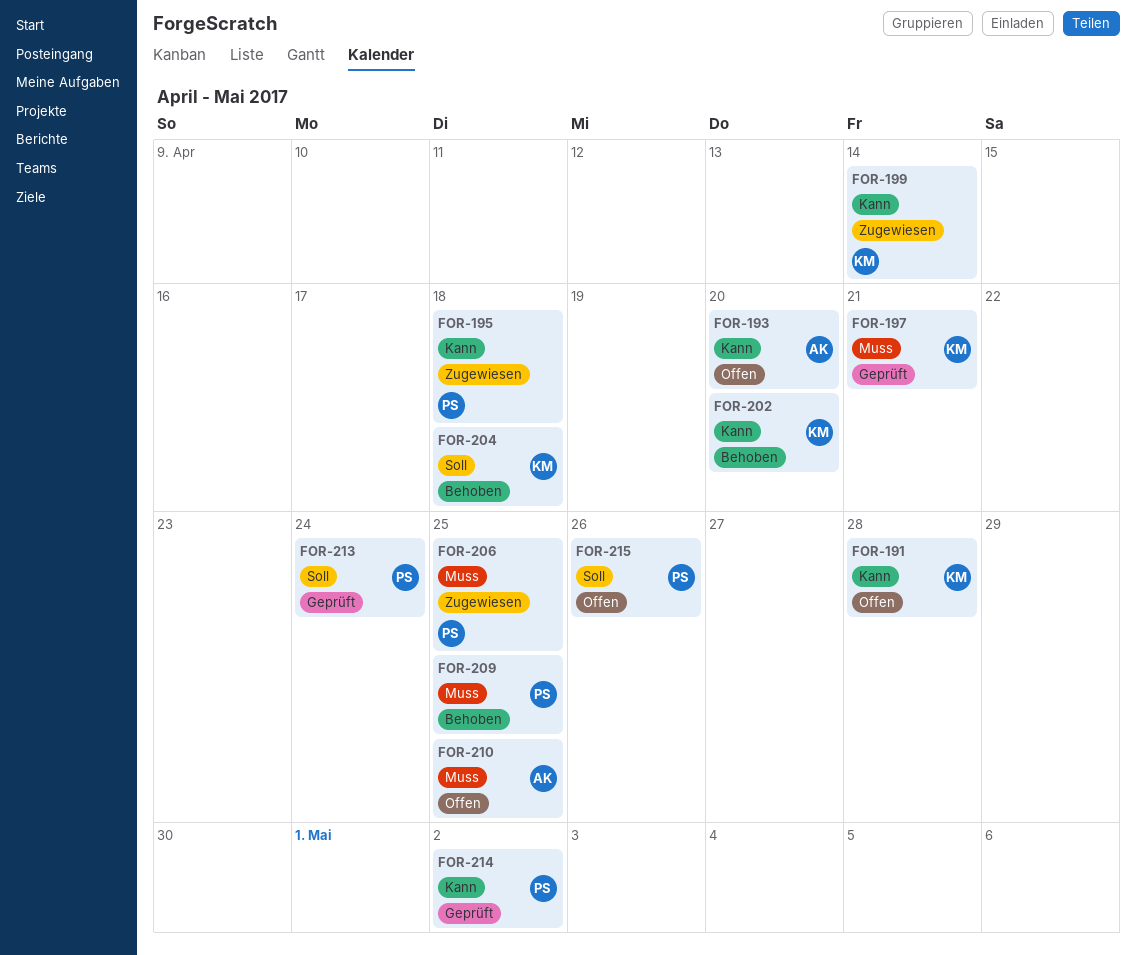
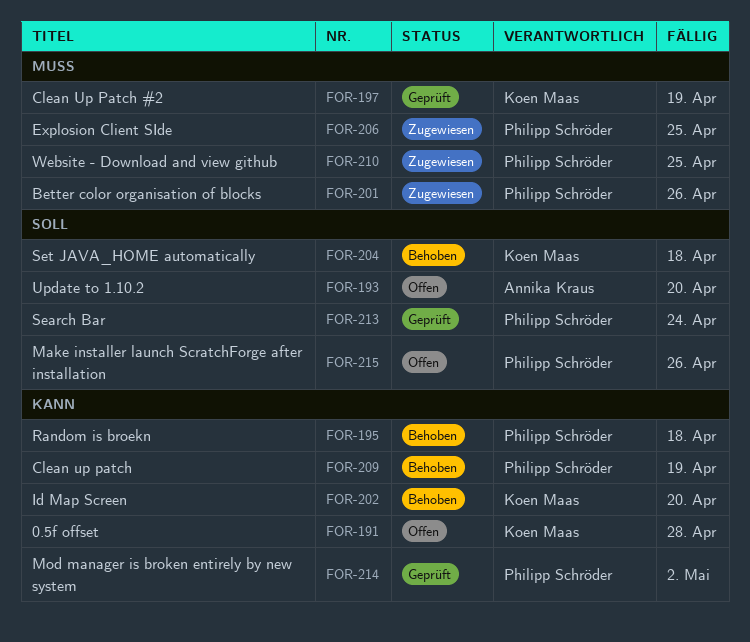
FOR-193, priority: Kann -> Soll
FOR-195, status: Zugewiesen -> Behoben
FOR-197, due: Apr 21 -> Apr 19
FOR-199: present -> none
FOR-201: none -> present
FOR-209, priority: Muss -> Kann
FOR-209, due: Apr 25 -> Apr 19
FOR-210, status: Offen -> Zugewiesen
FOR-210, owner: Annika Kraus -> Philipp Schröder

